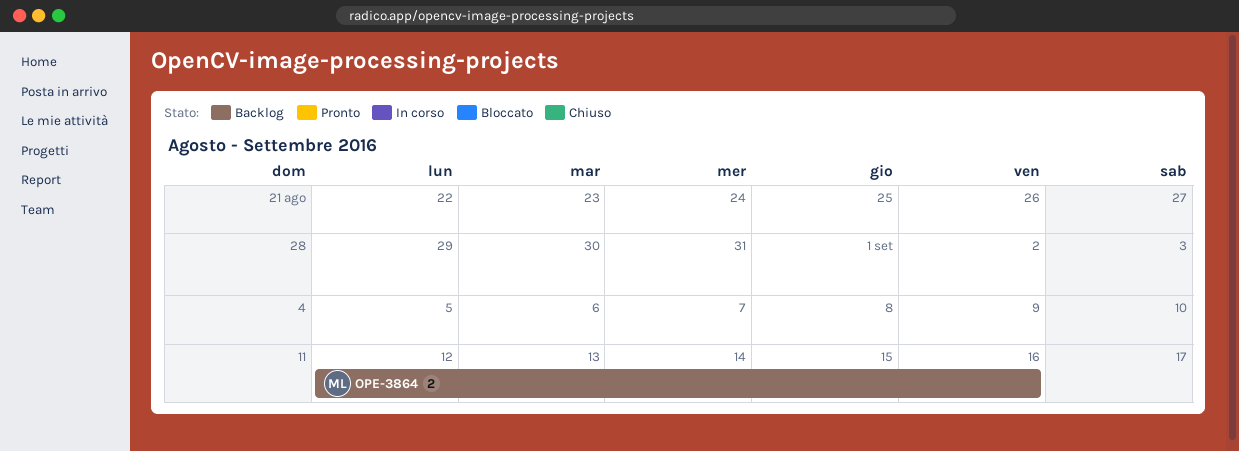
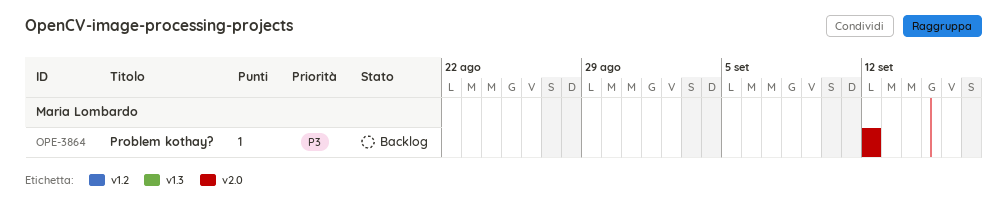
OPE-3864, estimate: 2 -> 1
OPE-3864, due: Sep 16 -> Sep 12

